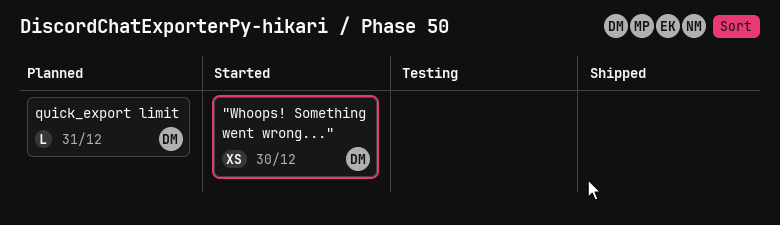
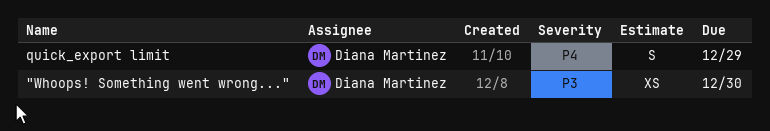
quick_export limit, estimate: L -> S
quick_export limit, due: Dec 31 -> Dec 29

